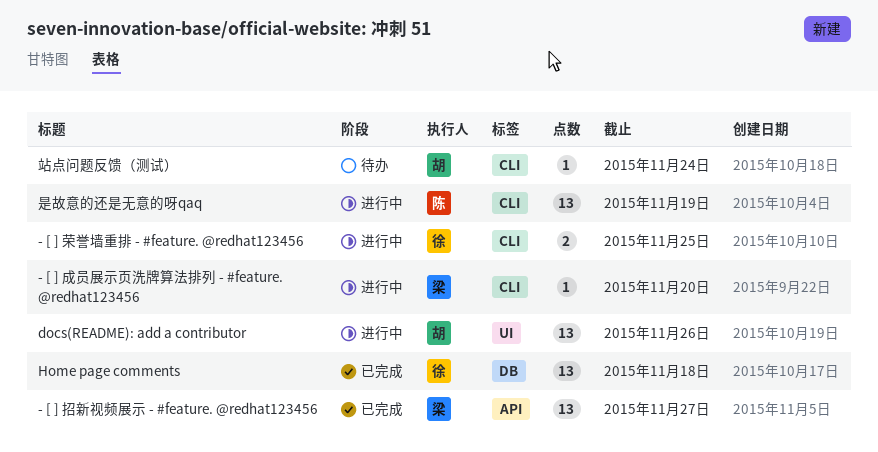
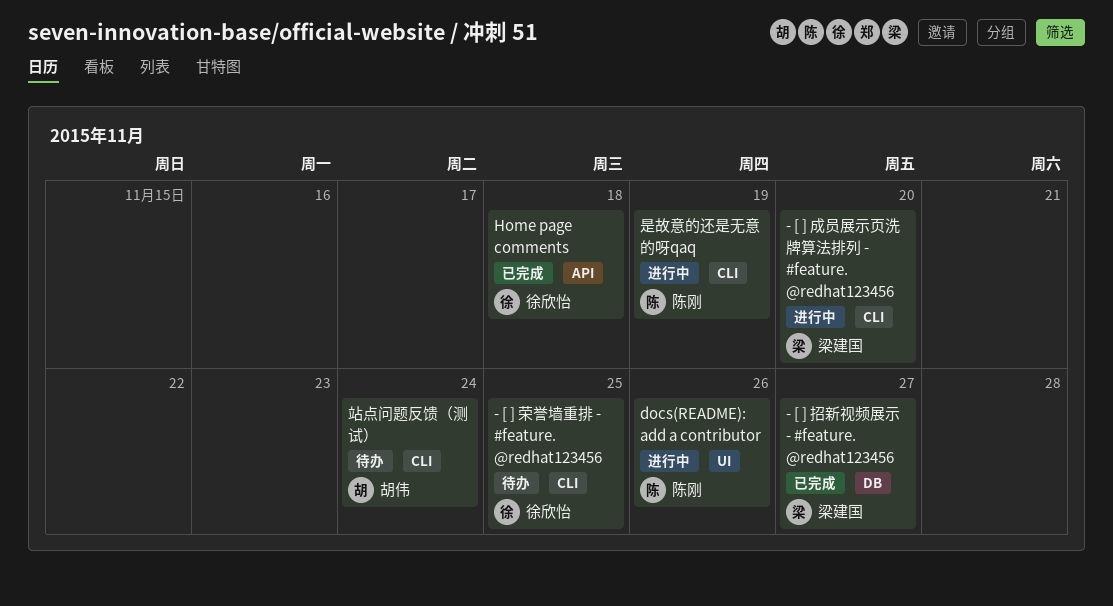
- [ ] 招新视频展示 - #feature. @redhat123456, label: API -> DB
- [ ] 荣誉墙重排 - #feature. @redhat123456, status: 进行中 -> 待办
docs(README): add a contributor, owner: 胡伟 -> 陈刚
Home page comments, label: DB -> API

